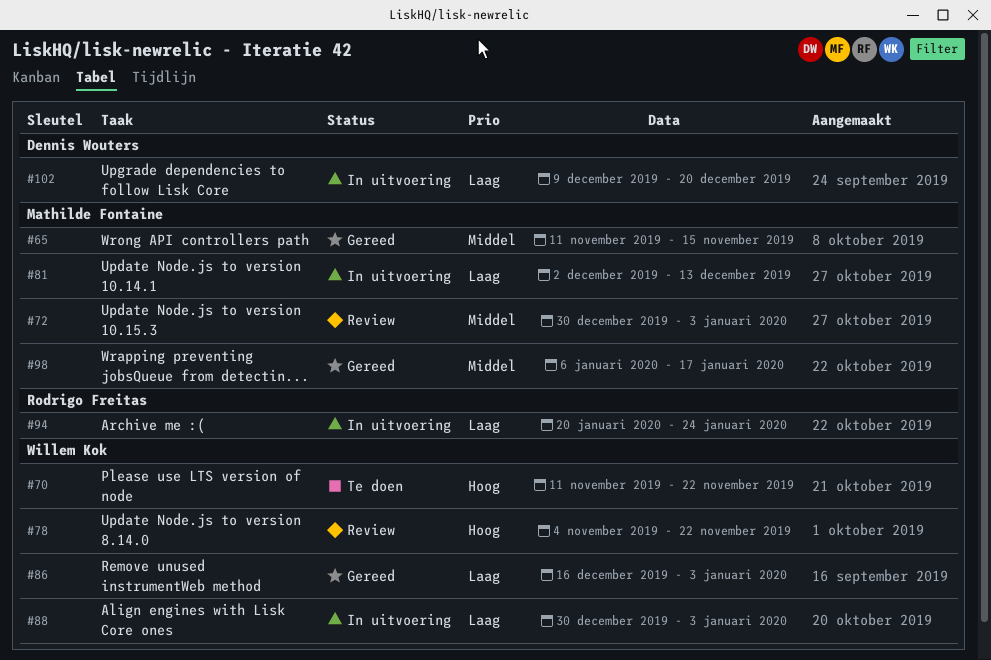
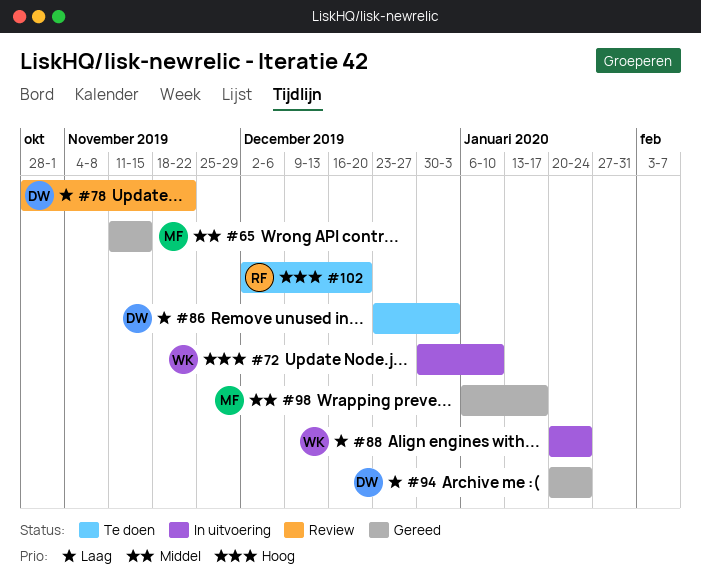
#70: present -> none
#72, status: Review -> In uitvoering
#72, owner: Mathilde Fontaine -> Willem Kok
#72, priority: Middel -> Hoog
#72, due: Jan 3 -> Jan 10
#78, owner: Willem Kok -> Dennis Wouters
#78, priority: Hoog -> Laag
#78, start: Nov 4 -> Oct 28
#81: present -> none
#86, status: Gereed -> Te doen
#86, owner: Willem Kok -> Dennis Wouters
#86, start: Dec 16 -> Dec 23
#88, start: Dec 30 -> Jan 20
#88, due: Jan 3 -> Jan 24
#94, status: In uitvoering -> Gereed
#94, owner: Rodrigo Freitas -> Dennis Wouters
#102, status: In uitvoering -> Te doen
#102, owner: Dennis Wouters -> Rodrigo Freitas
#102, priority: Laag -> Hoog
#102, start: Dec 9 -> Dec 2

